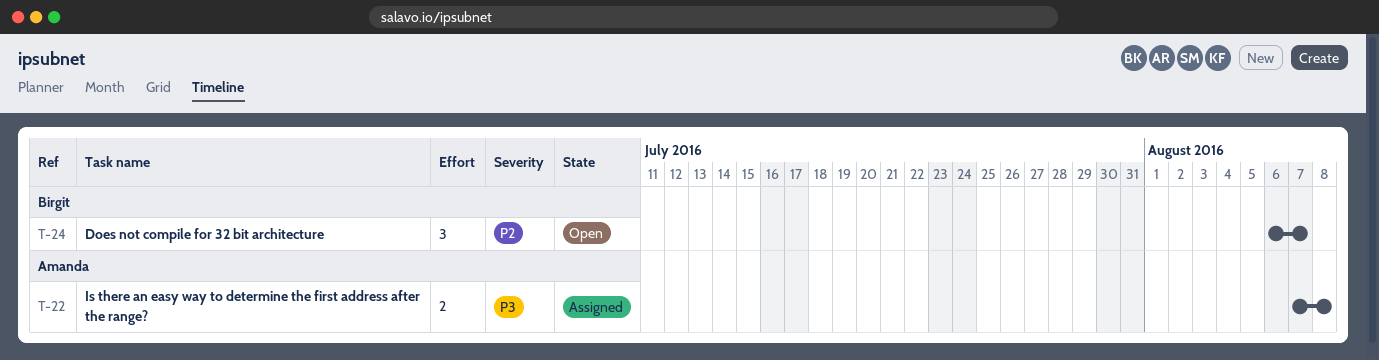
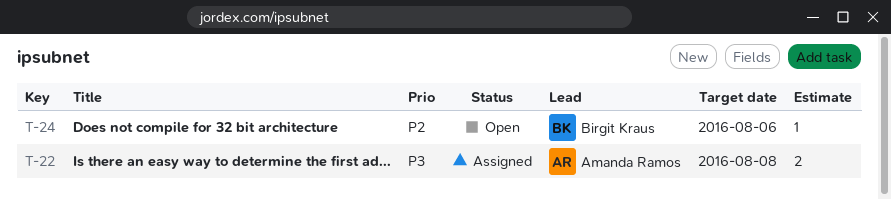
T-24, estimate: 3 -> 1
T-24, due: Aug 7 -> Aug 6

